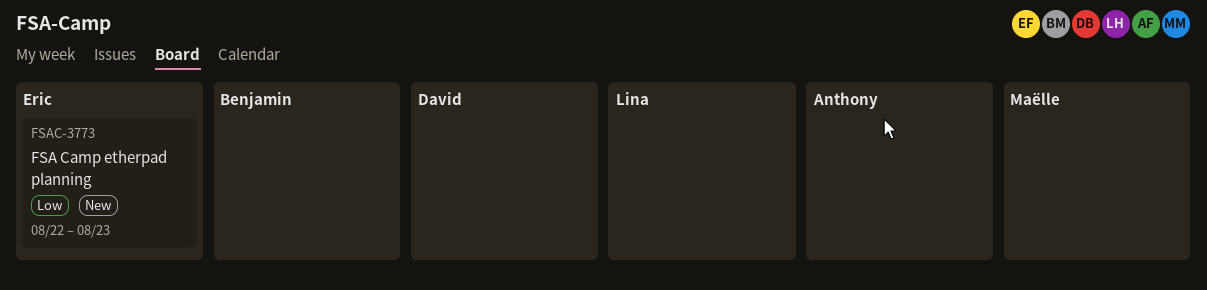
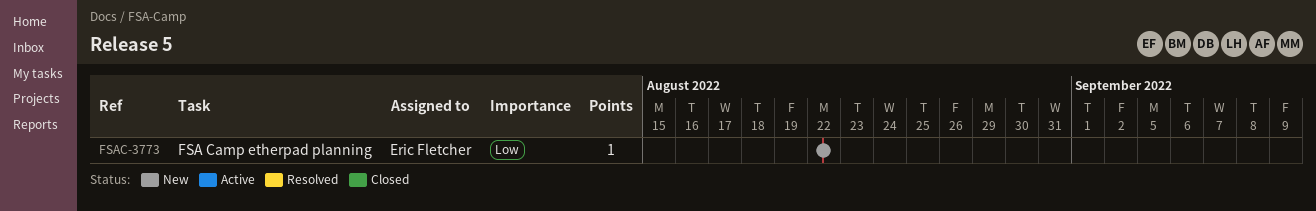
FSAC-3773, due: Aug 23 -> Aug 22

